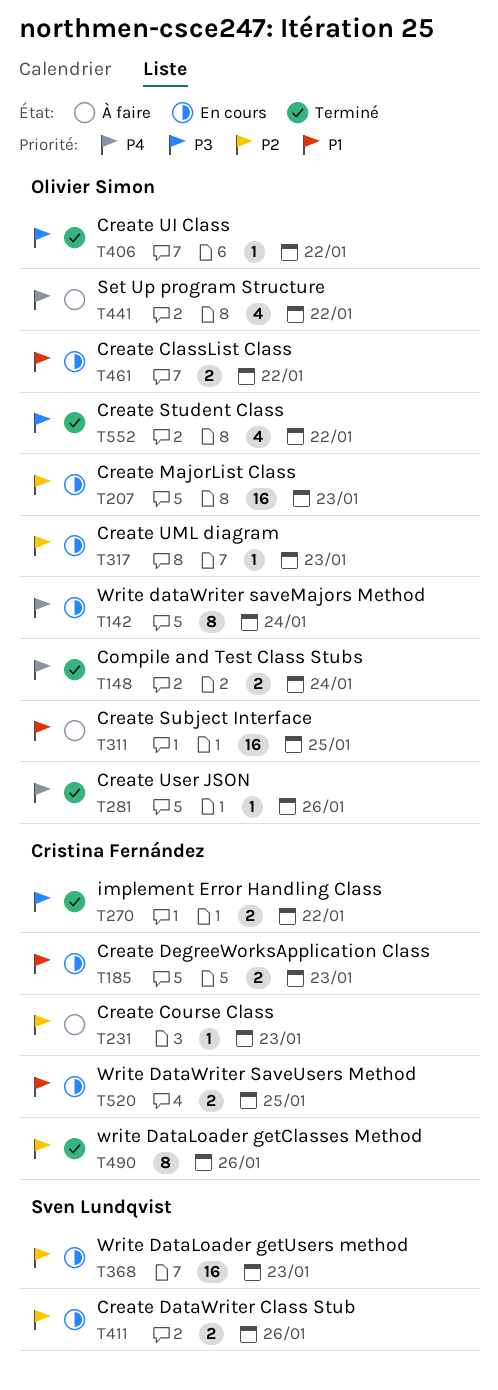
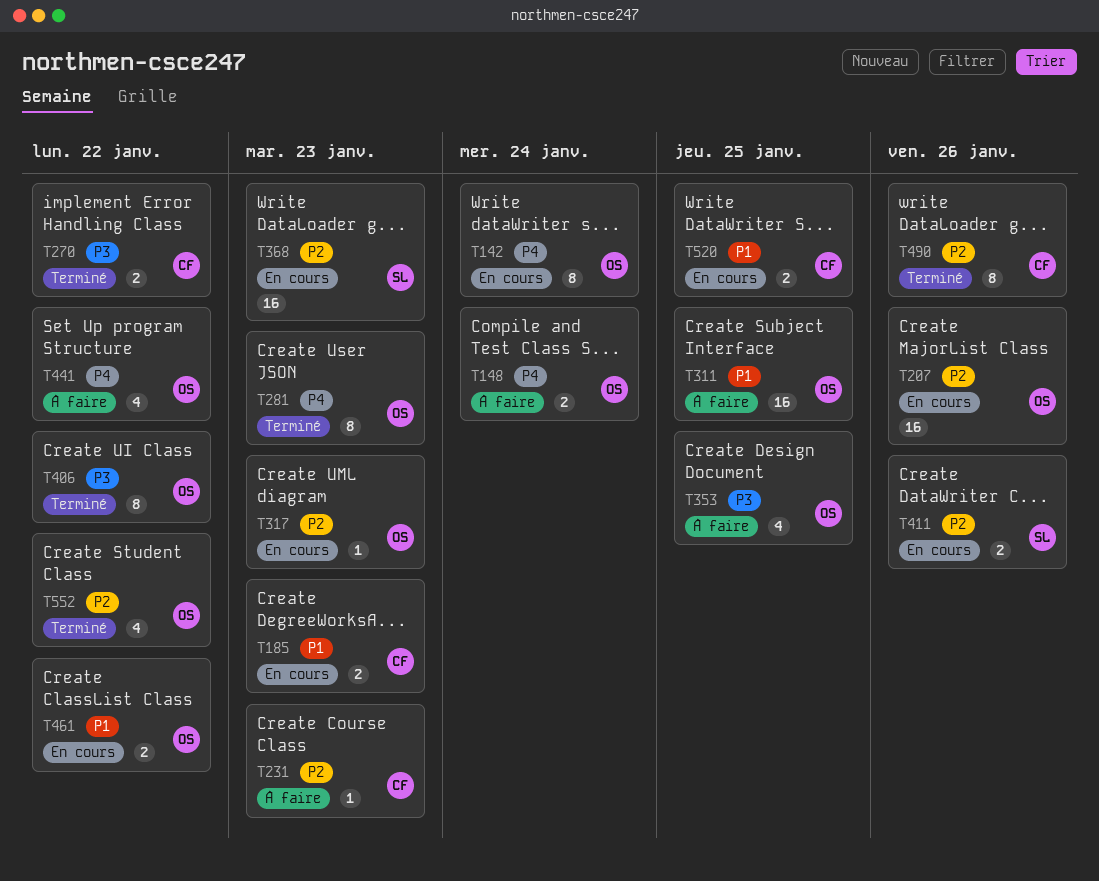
T148, status: Terminé -> À faire
T207, due: Jan 23 -> Jan 26
T281, estimate: 1 -> 8
T281, due: Jan 26 -> Jan 23
T353: none -> present
T406, estimate: 1 -> 8
T552, priority: P3 -> P2

